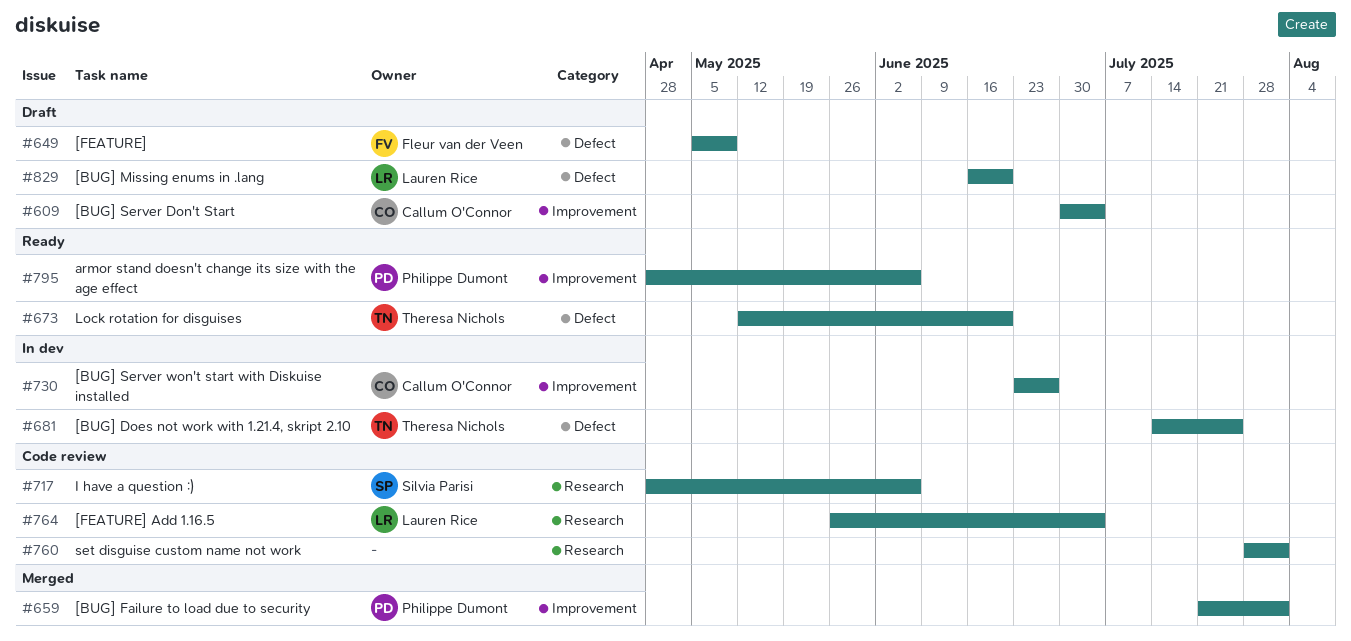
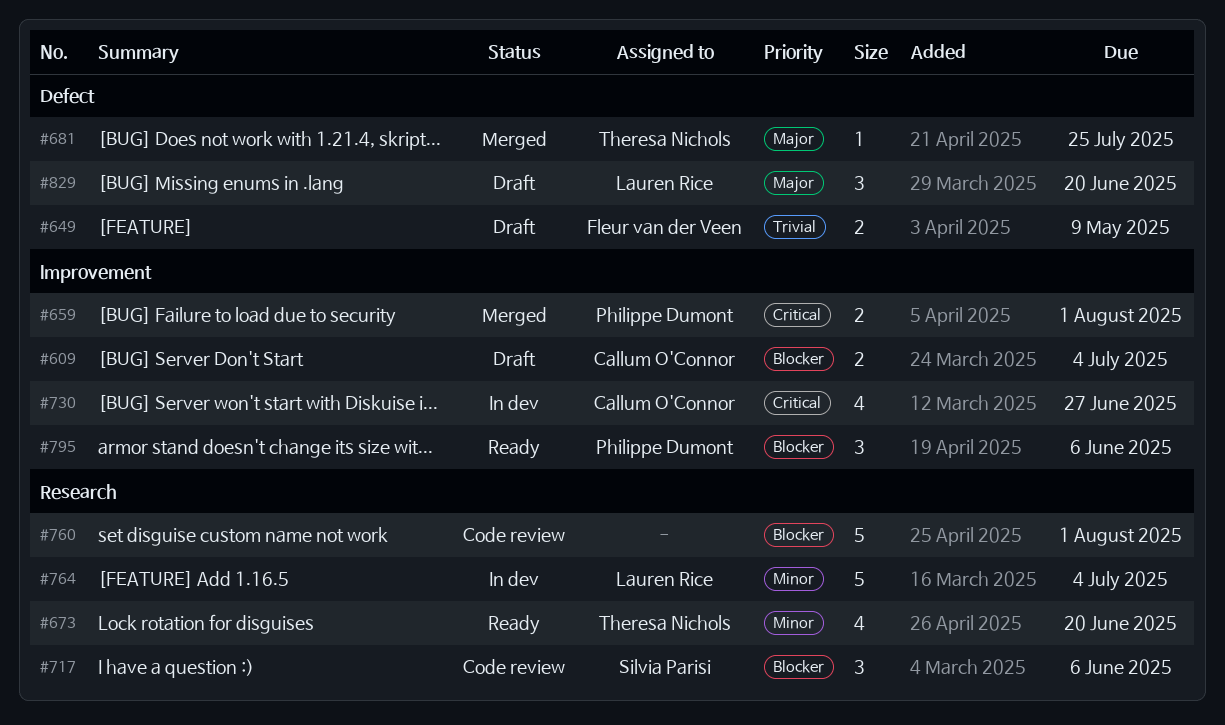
#673, label: Defect -> Research
#681, status: In dev -> Merged
#764, status: Code review -> In dev

